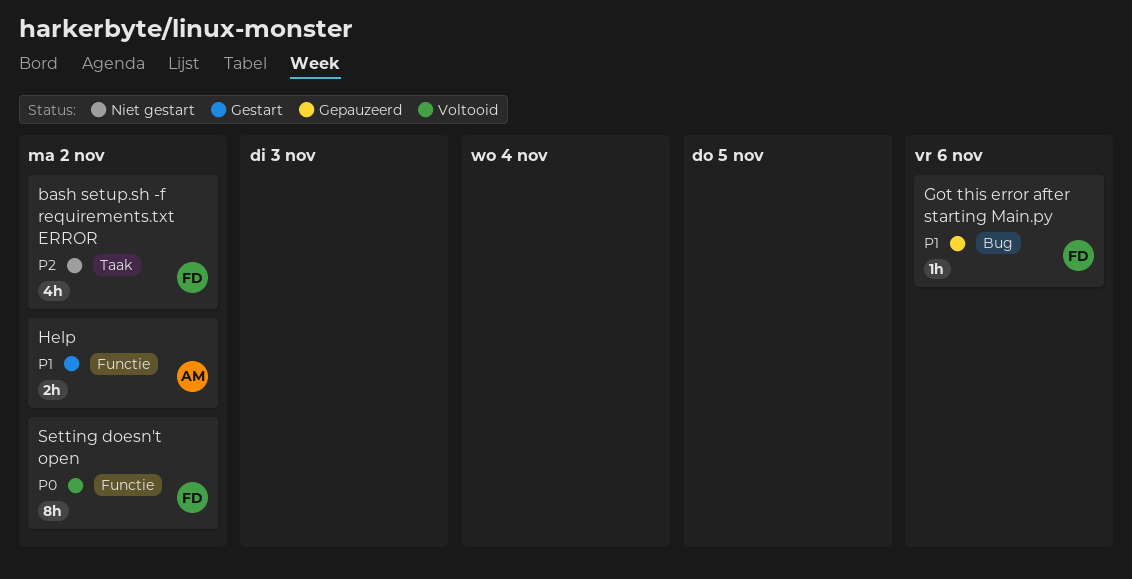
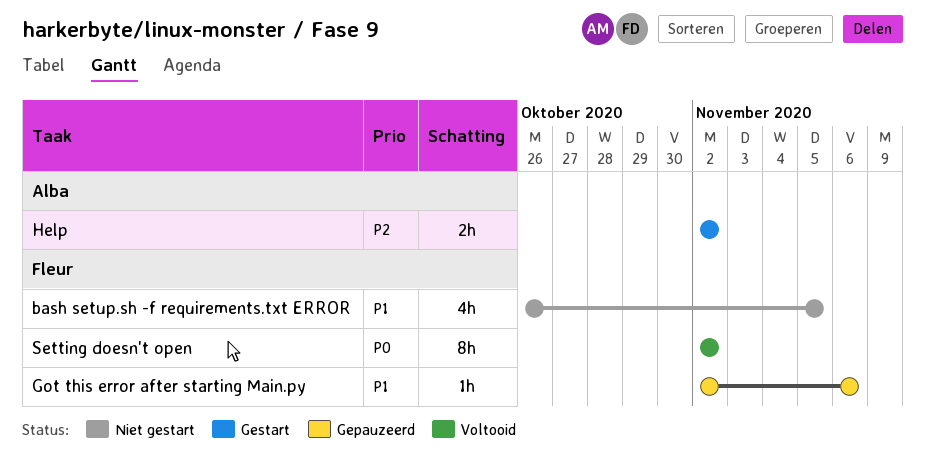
bash setup.sh -f requirements.txt ERROR, priority: P2 -> P1
bash setup.sh -f requirements.txt ERROR, due: Nov 2 -> Nov 5
Help, priority: P1 -> P2

